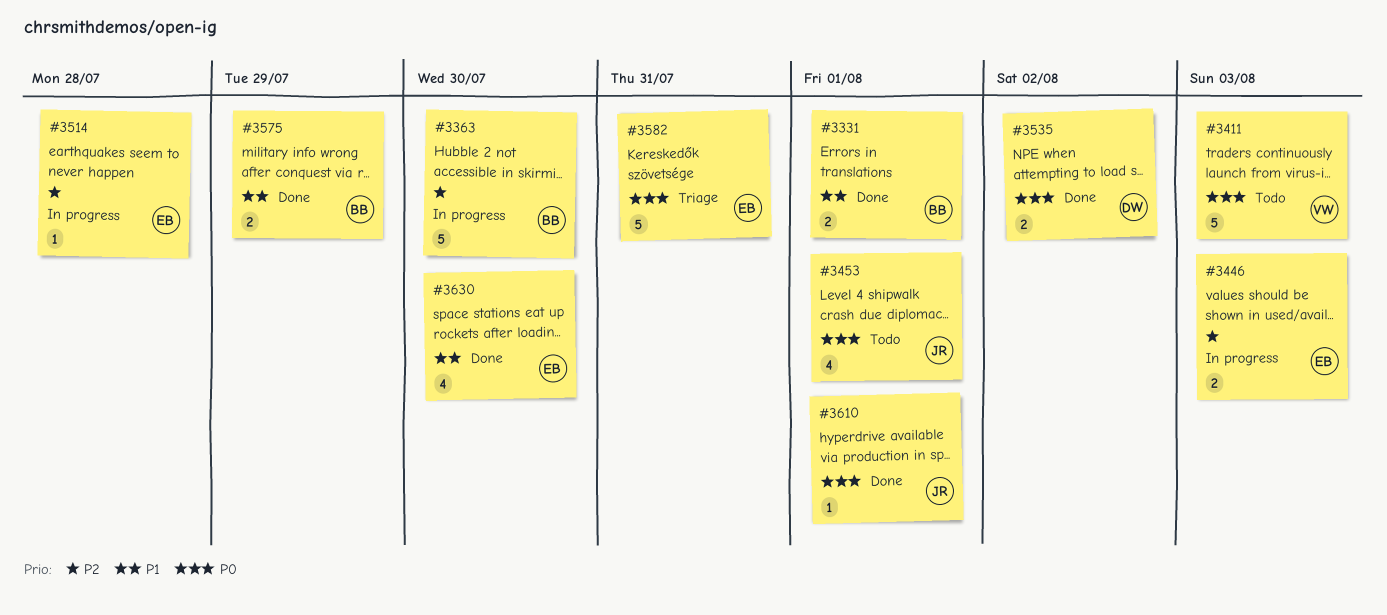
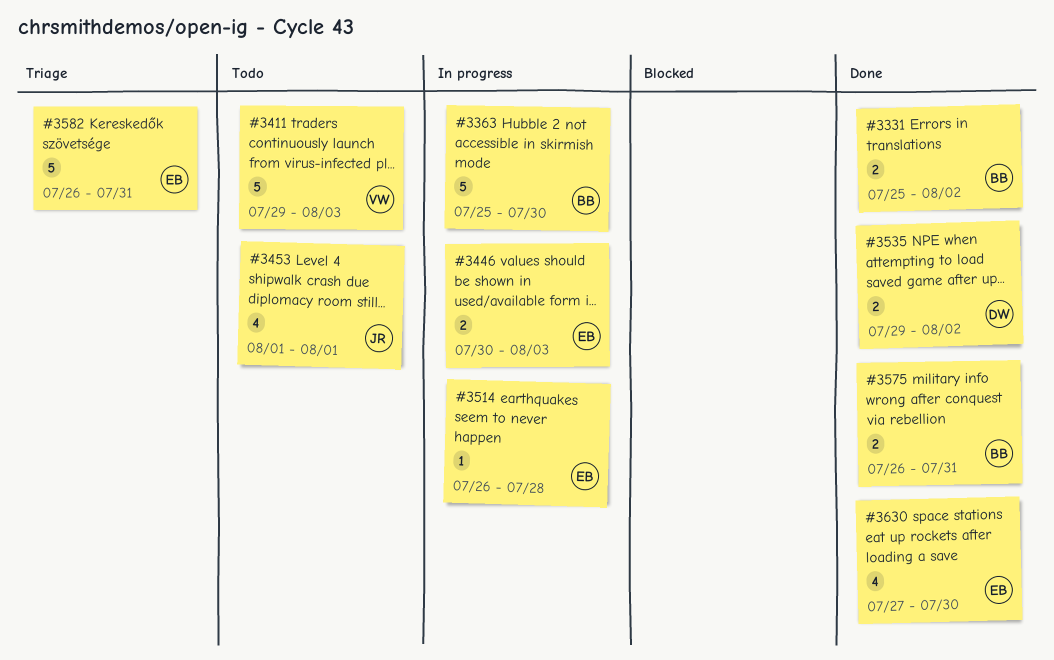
#3331, due: Aug 1 -> Aug 2
#3575, due: Jul 29 -> Jul 31
#3610: present -> none

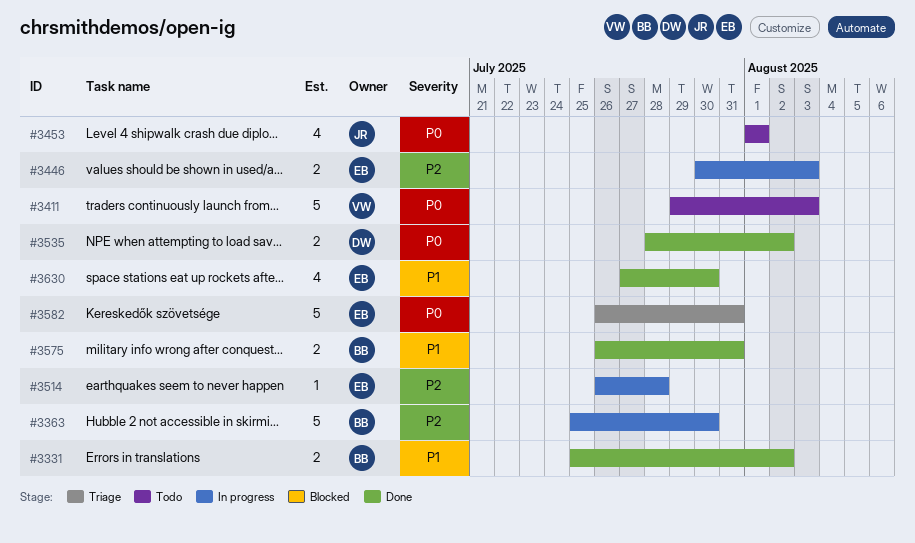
#3535, start: Jul 29 -> Jul 28

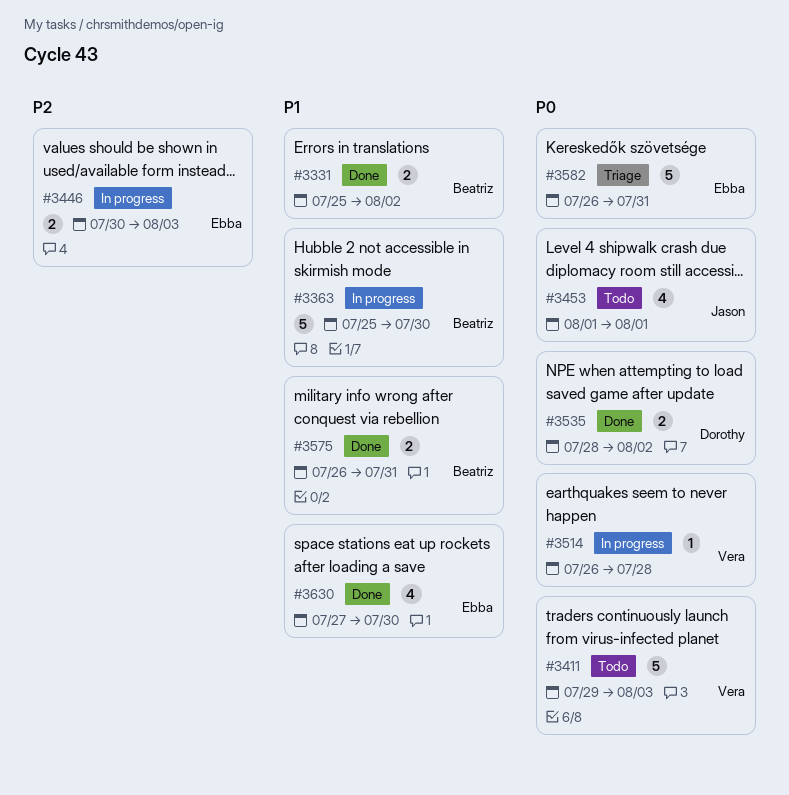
#3363, priority: P2 -> P1
#3514, owner: Ebba -> Vera
#3514, priority: P2 -> P0

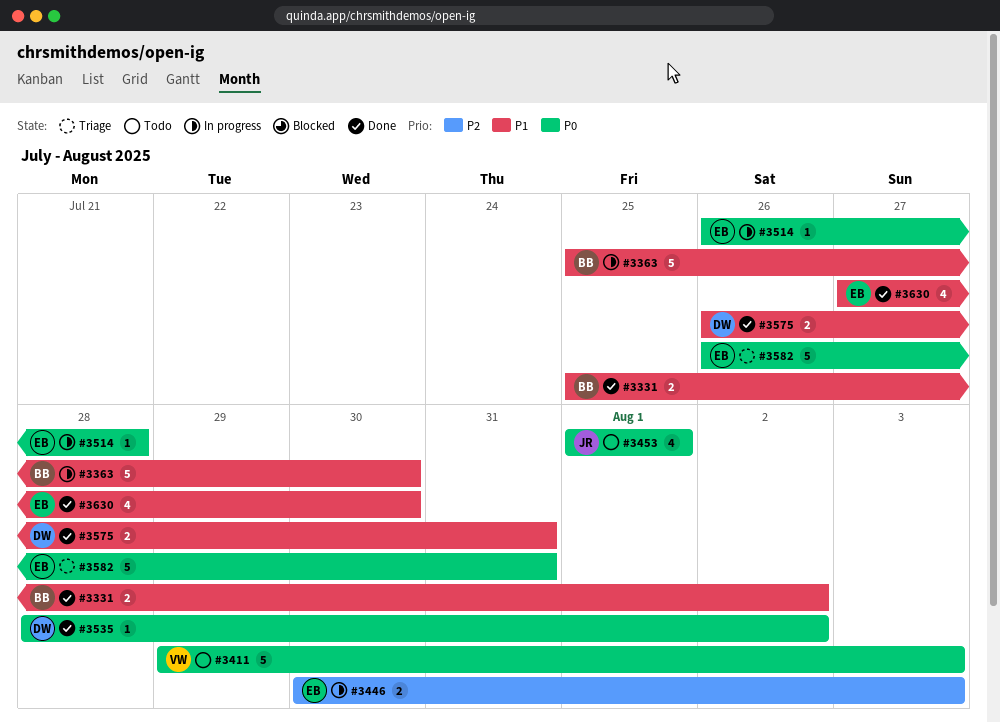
#3514, owner: Vera -> Ebba
#3535, estimate: 2 -> 1
#3575, owner: Beatriz -> Dorothy

